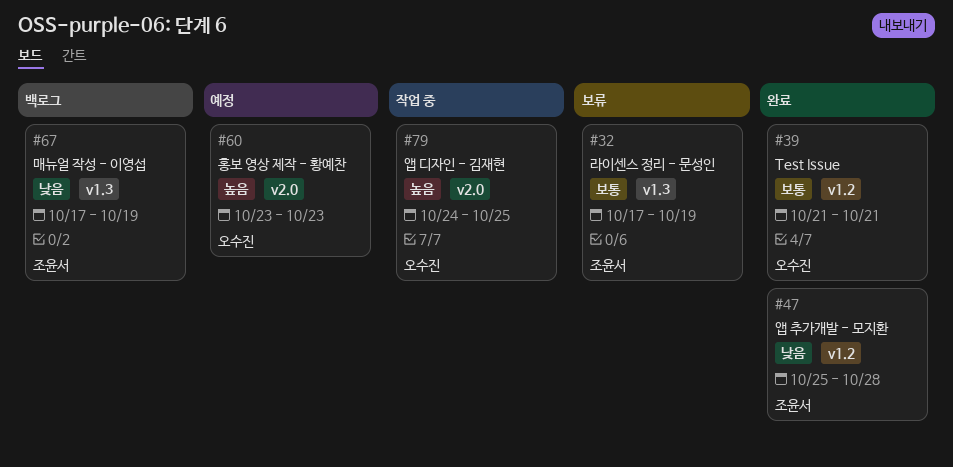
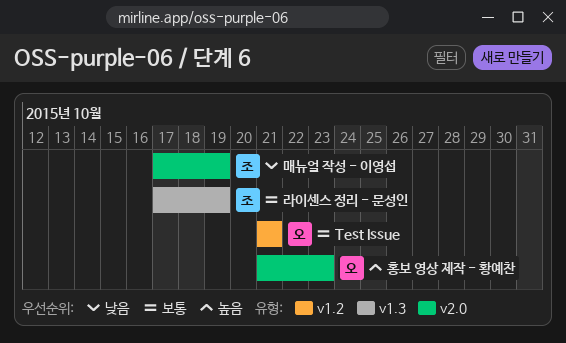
매뉴얼 작성 - 이영섭, label: v1.3 -> v2.0
앱 디자인 - 김재현: present -> none
앱 추가개발 - 모지환: present -> none
홍보 영상 제작 - 황예찬, start: Oct 23 -> Oct 21

